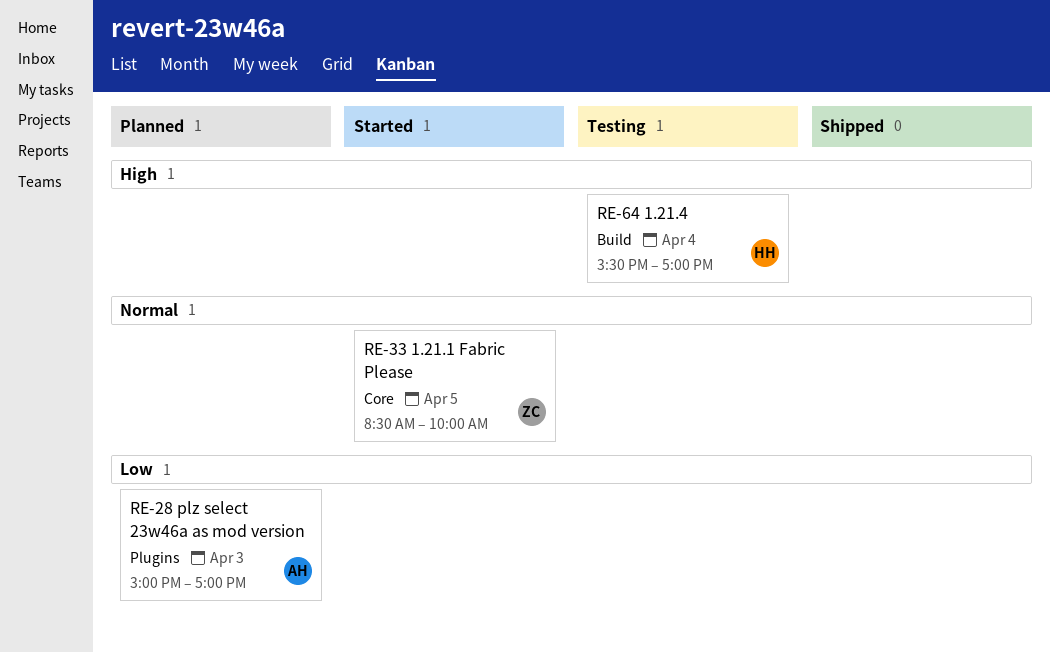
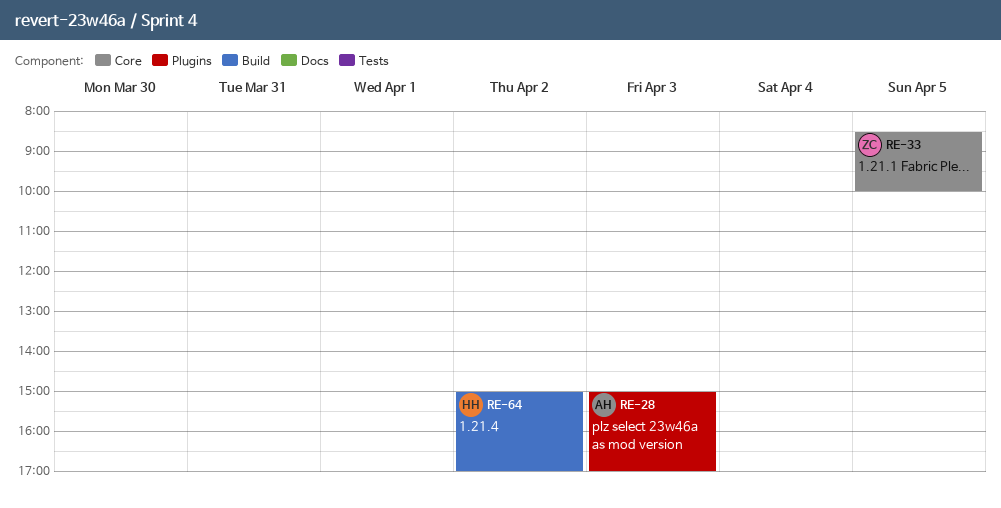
RE-64, day: Apr 4 -> Apr 2
RE-64, begins: 15:30 -> 15:00

